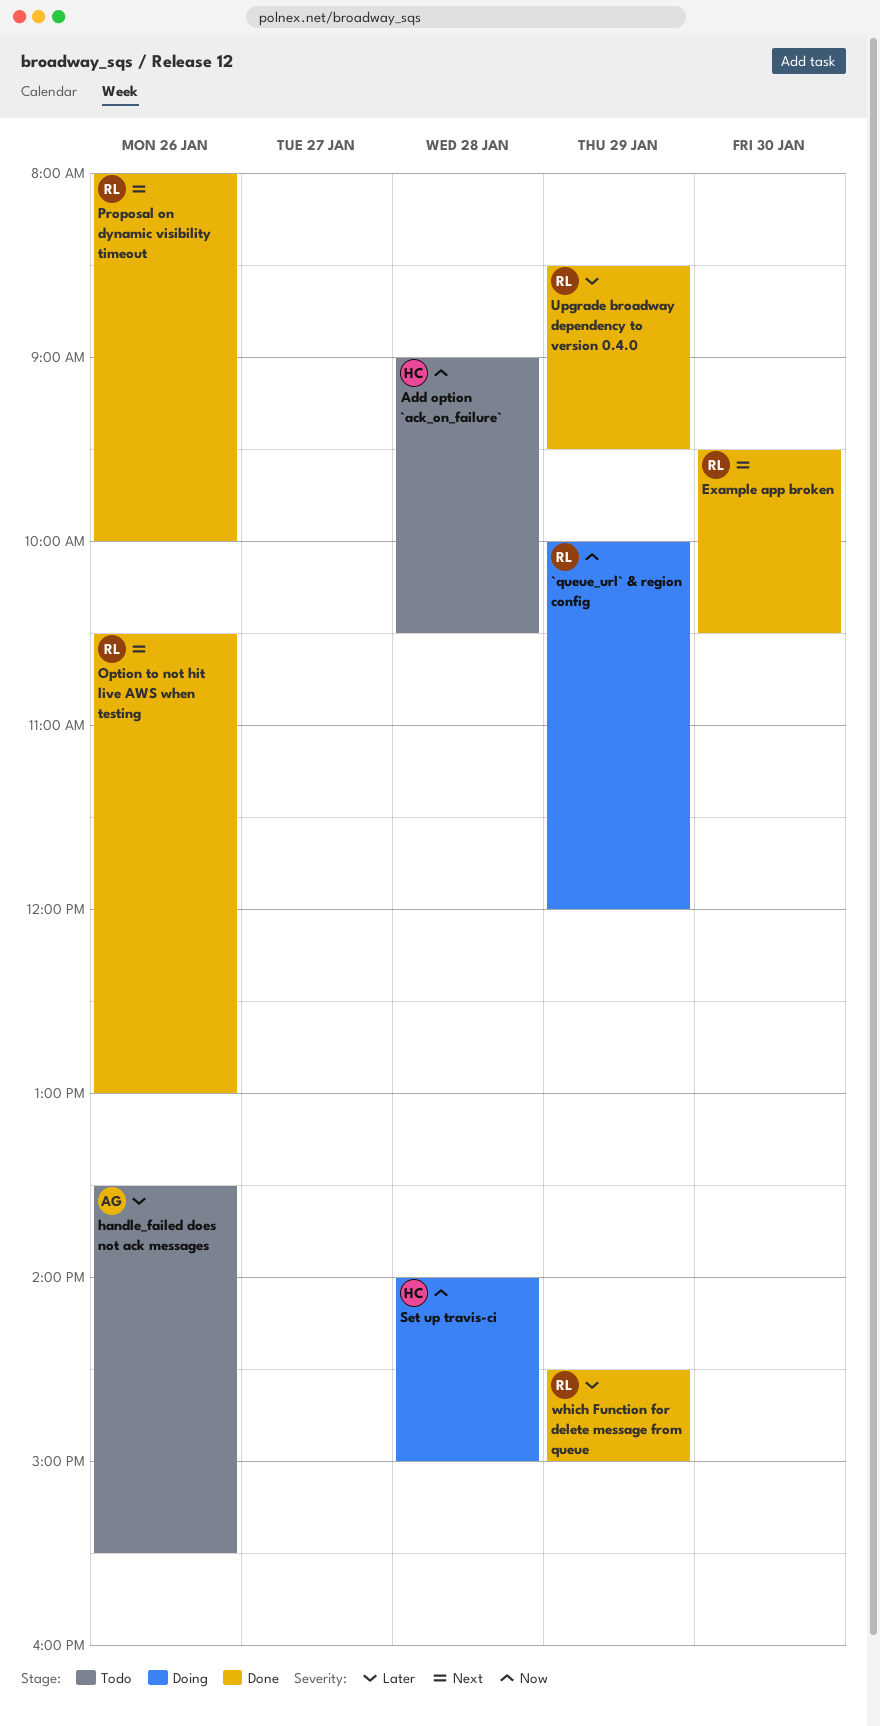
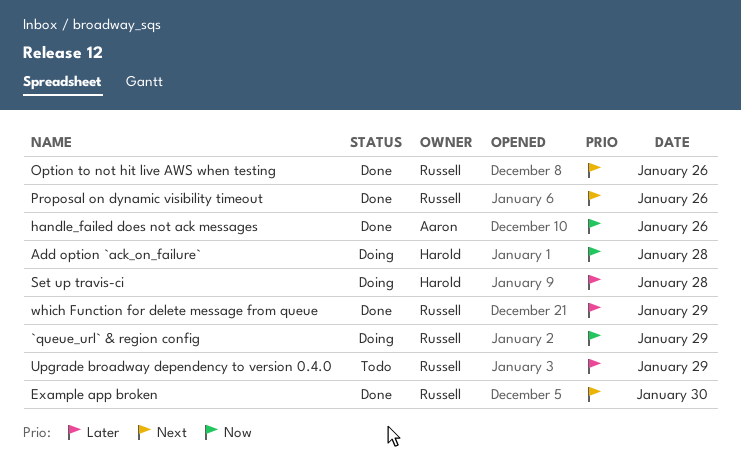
Add option `ack_on_failure`, status: Todo -> Doing
handle_failed does not ack messages, status: Todo -> Done
handle_failed does not ack messages, priority: Later -> Now
Set up travis-ci, priority: Now -> Later
Upgrade broadway dependency to version 0.4.0, status: Done -> Todo

